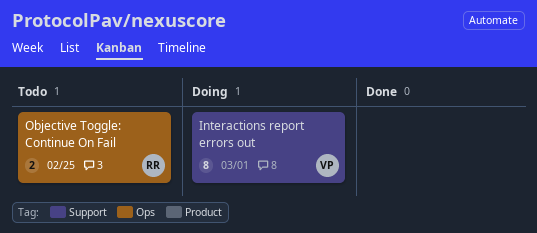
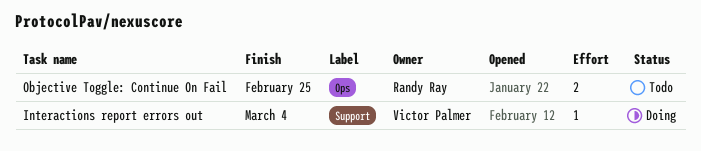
Interactions report errors out, estimate: 8 -> 1
Interactions report errors out, due: Mar 1 -> Mar 4

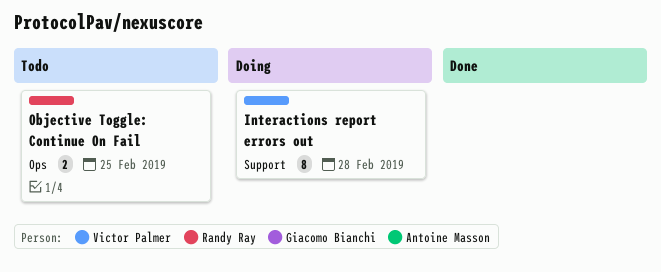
Interactions report errors out, estimate: 1 -> 8
Interactions report errors out, due: Mar 4 -> Feb 28

